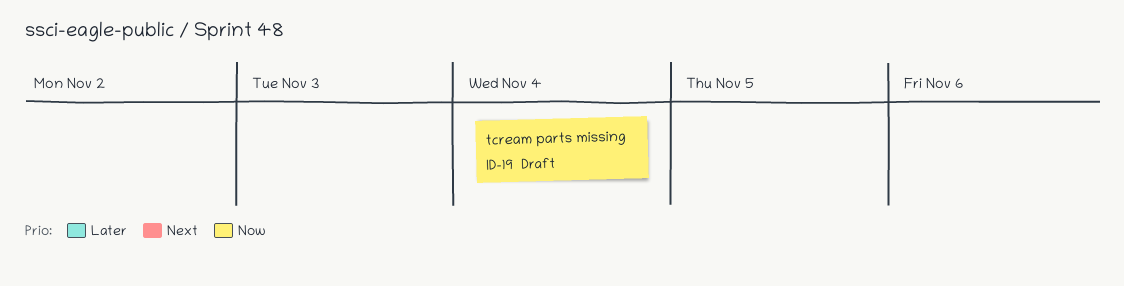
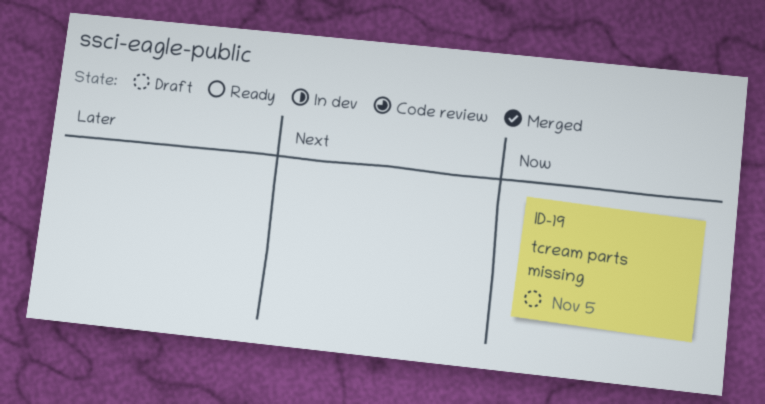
ID-19, due: Nov 4 -> Nov 5

